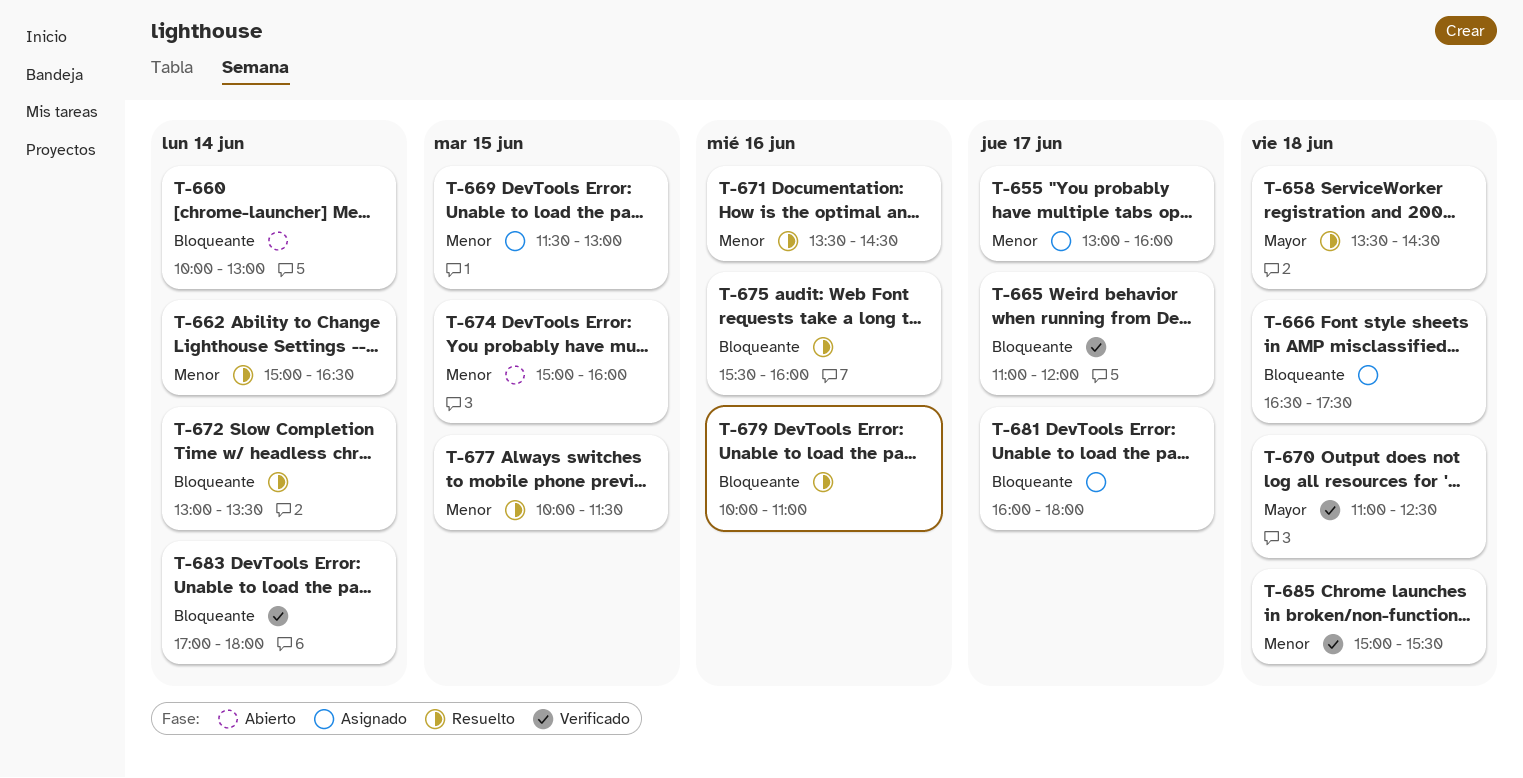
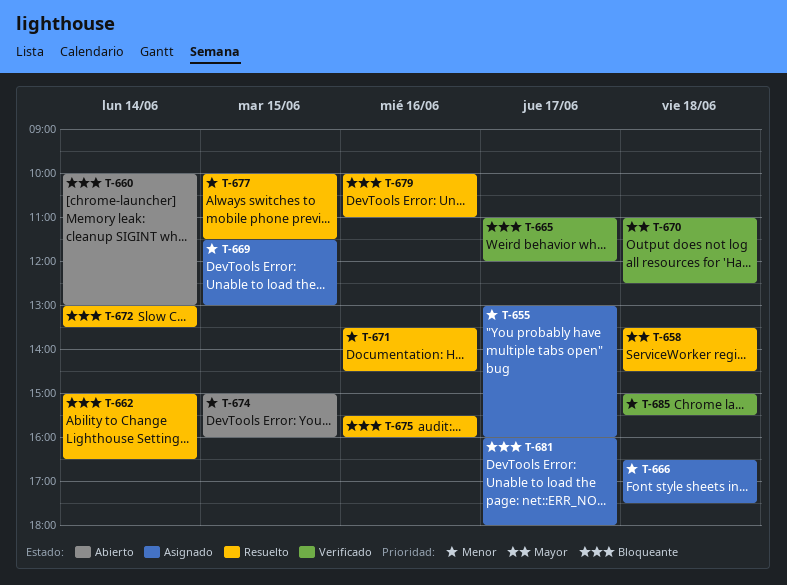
T-662, priority: Menor -> Bloqueante
T-666, priority: Bloqueante -> Menor
T-683: present -> none

